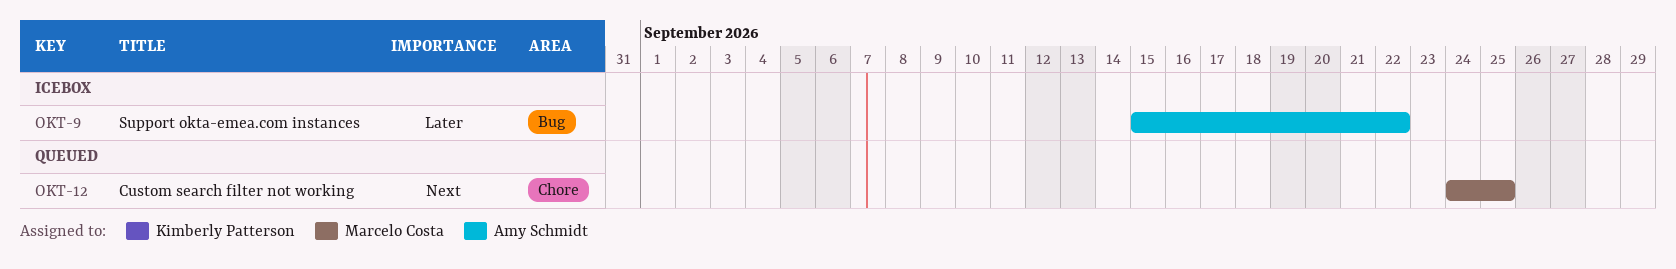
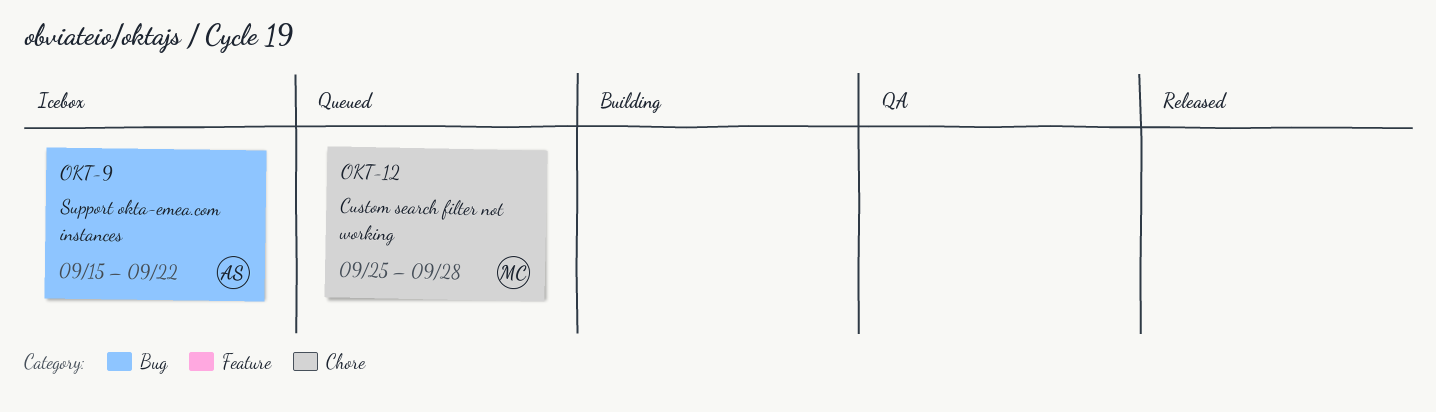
OKT-12, start: Sep 24 -> Sep 25
OKT-12, due: Sep 25 -> Sep 28

